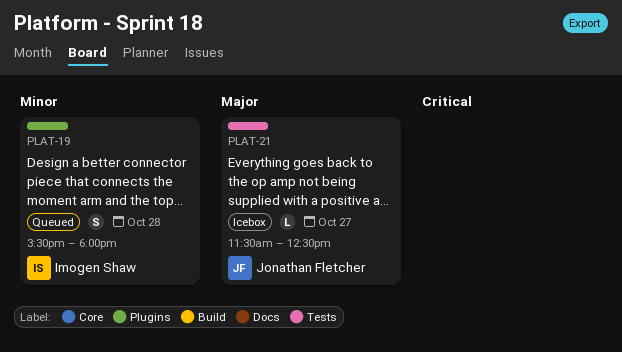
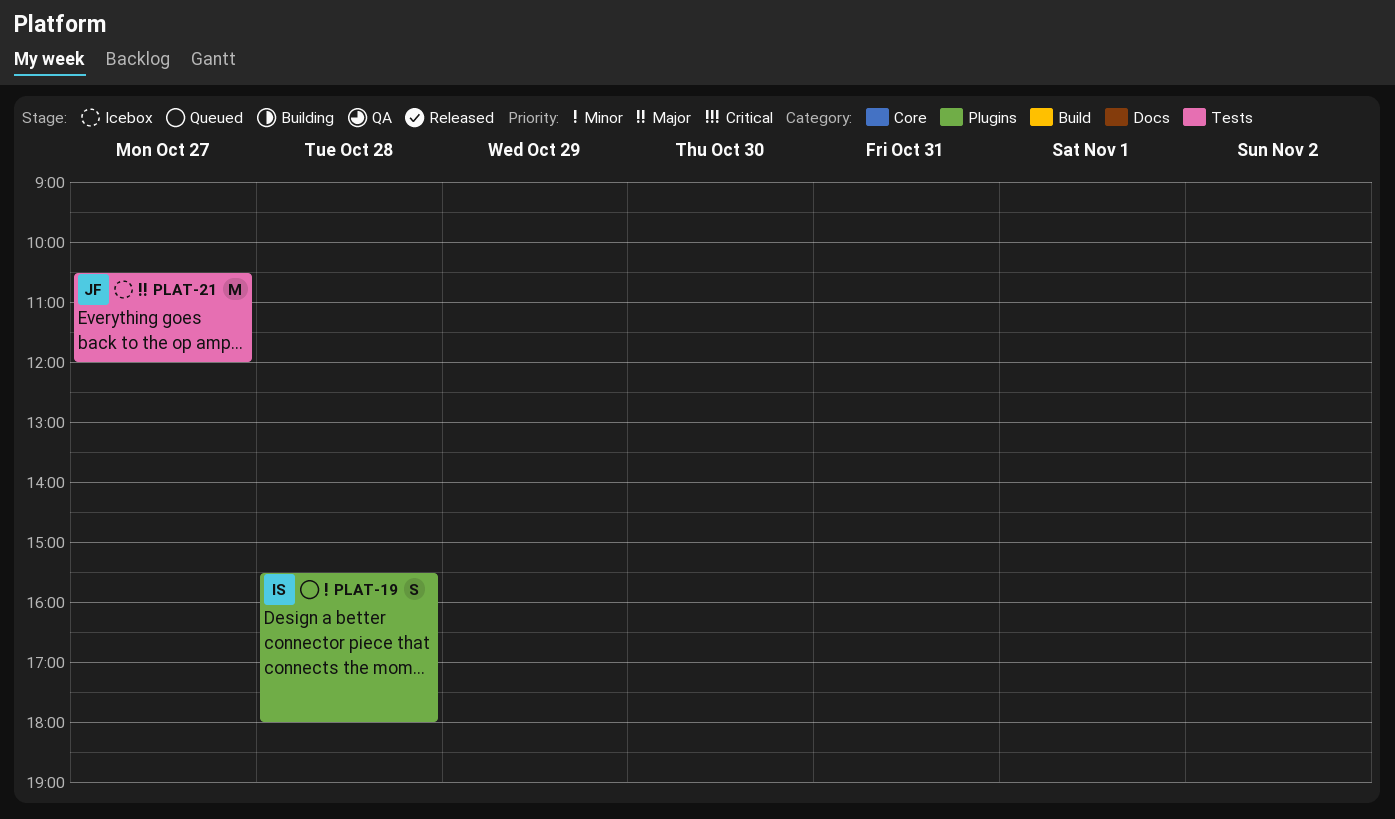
PLAT-21, estimate: L -> M
PLAT-21, begins: 11:30 -> 10:30
PLAT-21, ends: 12:30 -> 12:00

